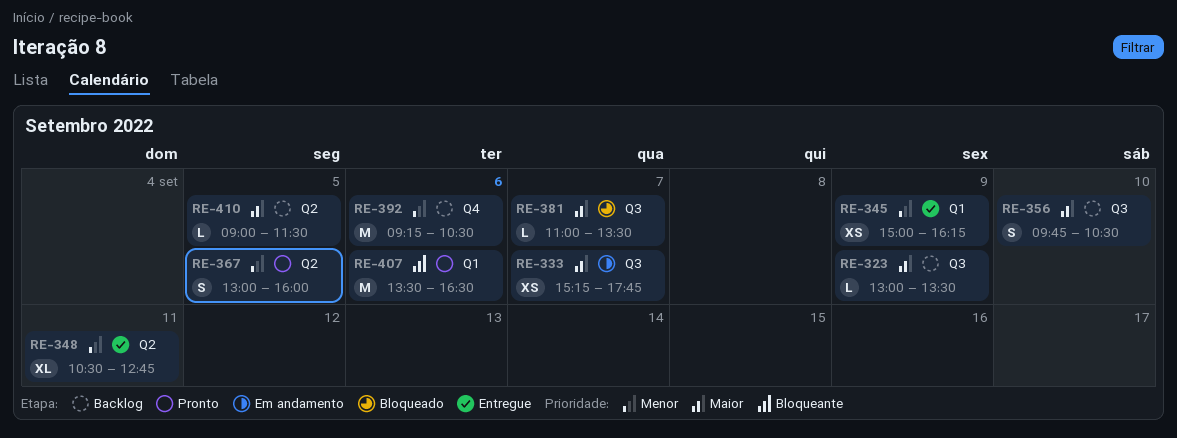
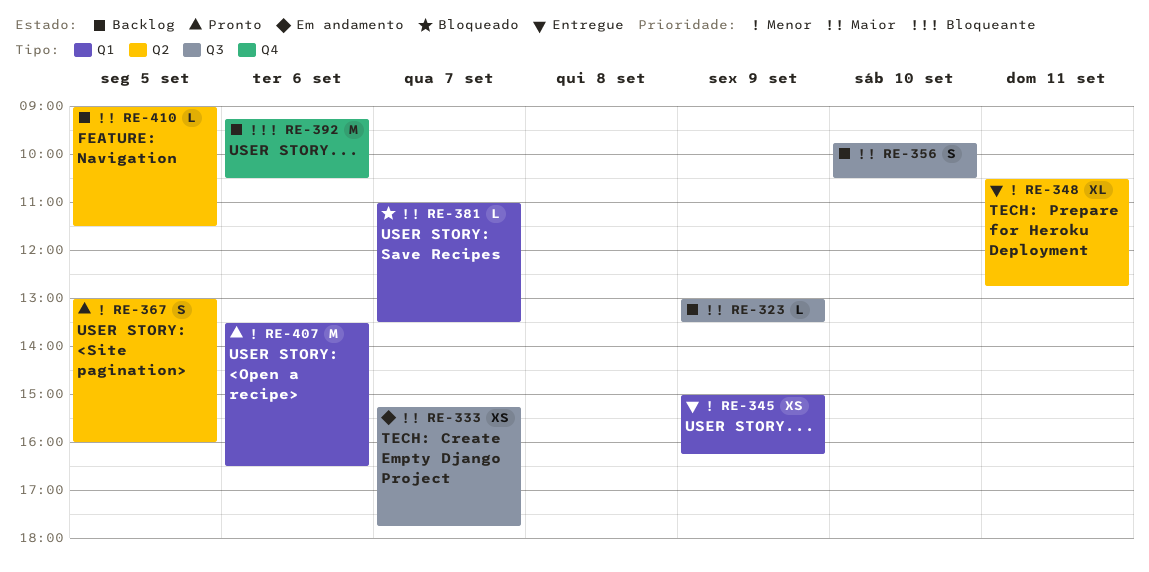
RE-381, label: Q3 -> Q1
RE-392, priority: Menor -> Bloqueante
RE-407, priority: Bloqueante -> Menor

